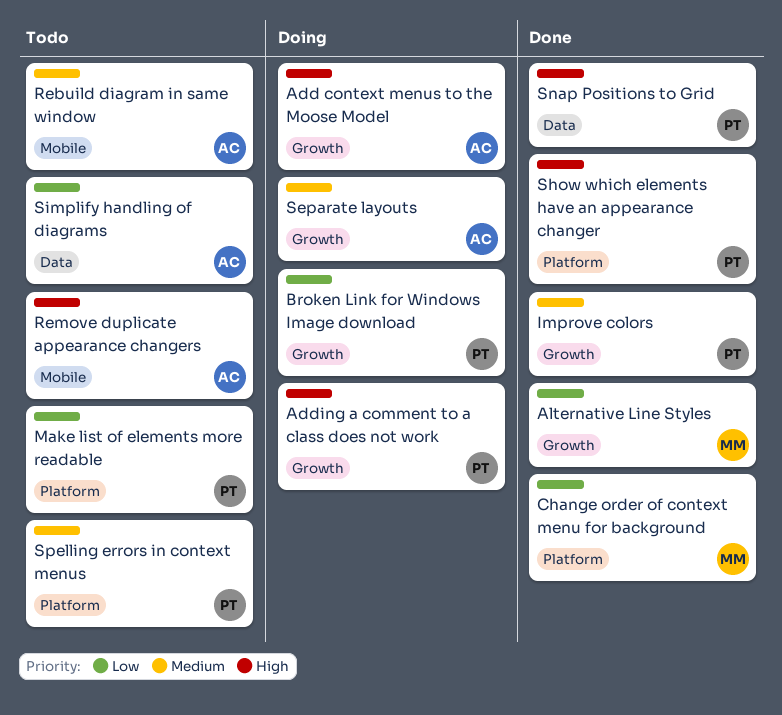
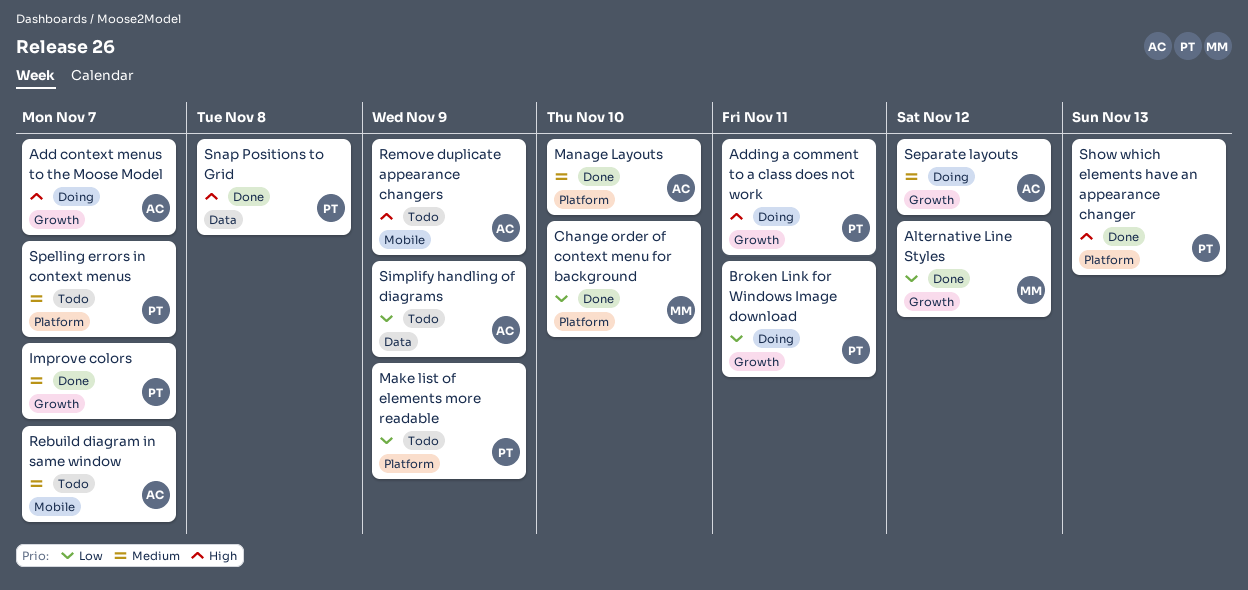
Manage Layouts: none -> present

